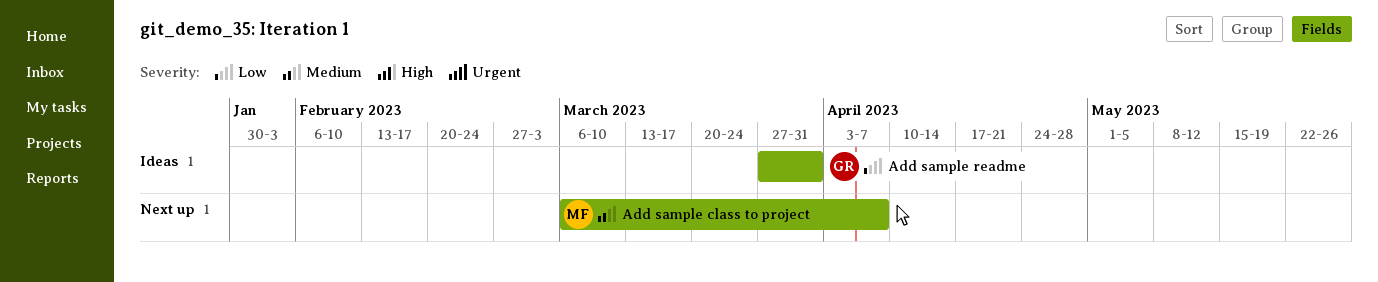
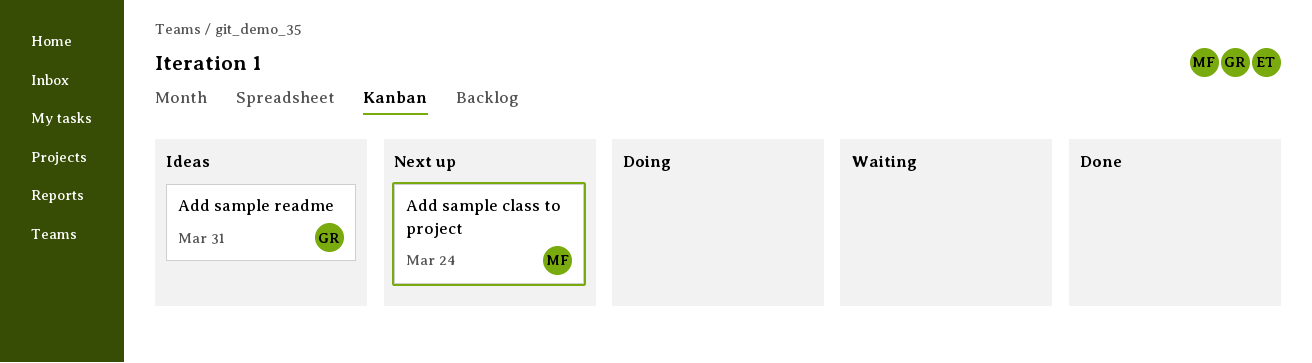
Add sample class to project, due: Apr 7 -> Mar 24

